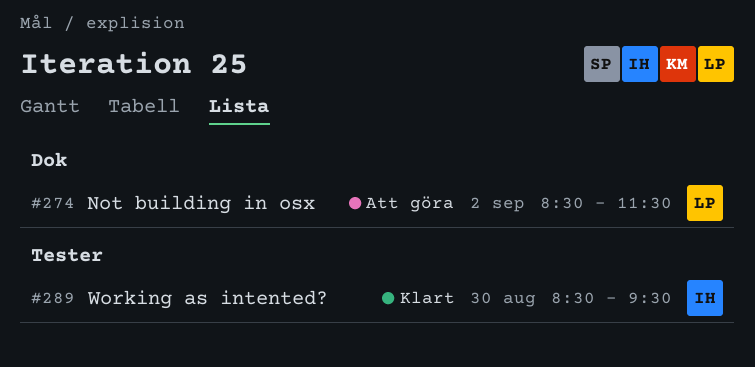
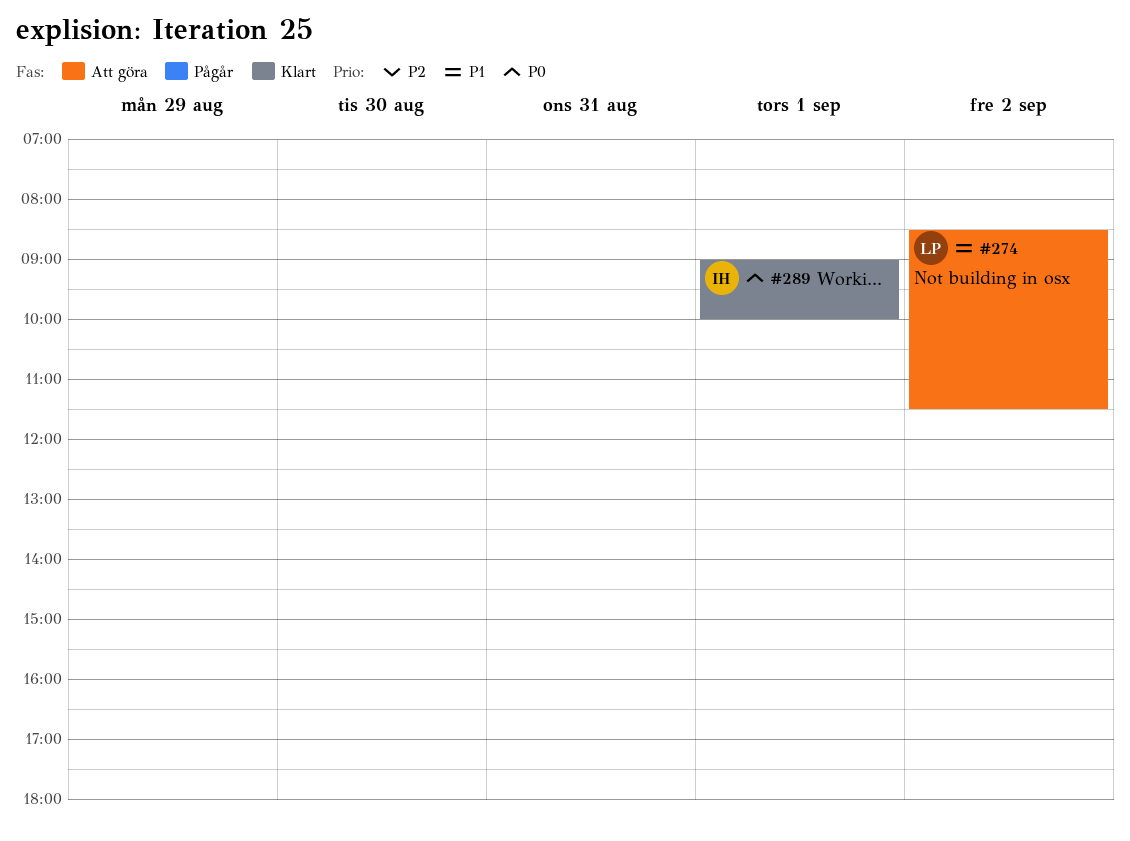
#289, day: Aug 30 -> Sep 1
#289, begins: 08:30 -> 09:00
#289, ends: 09:30 -> 10:00

